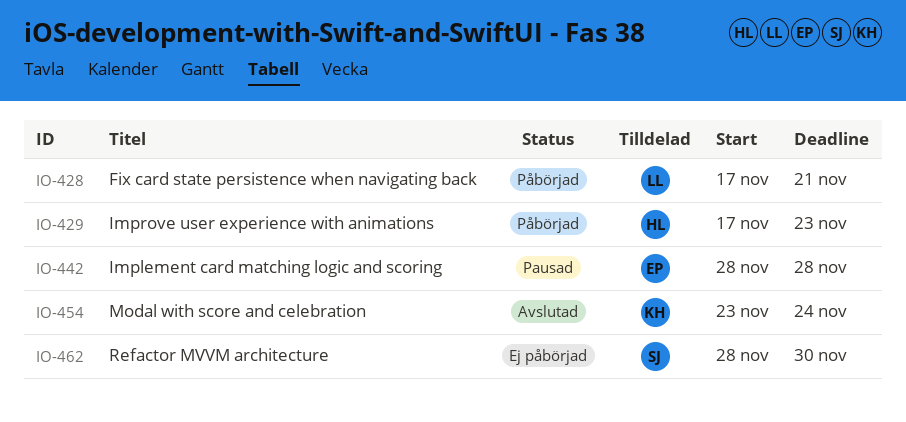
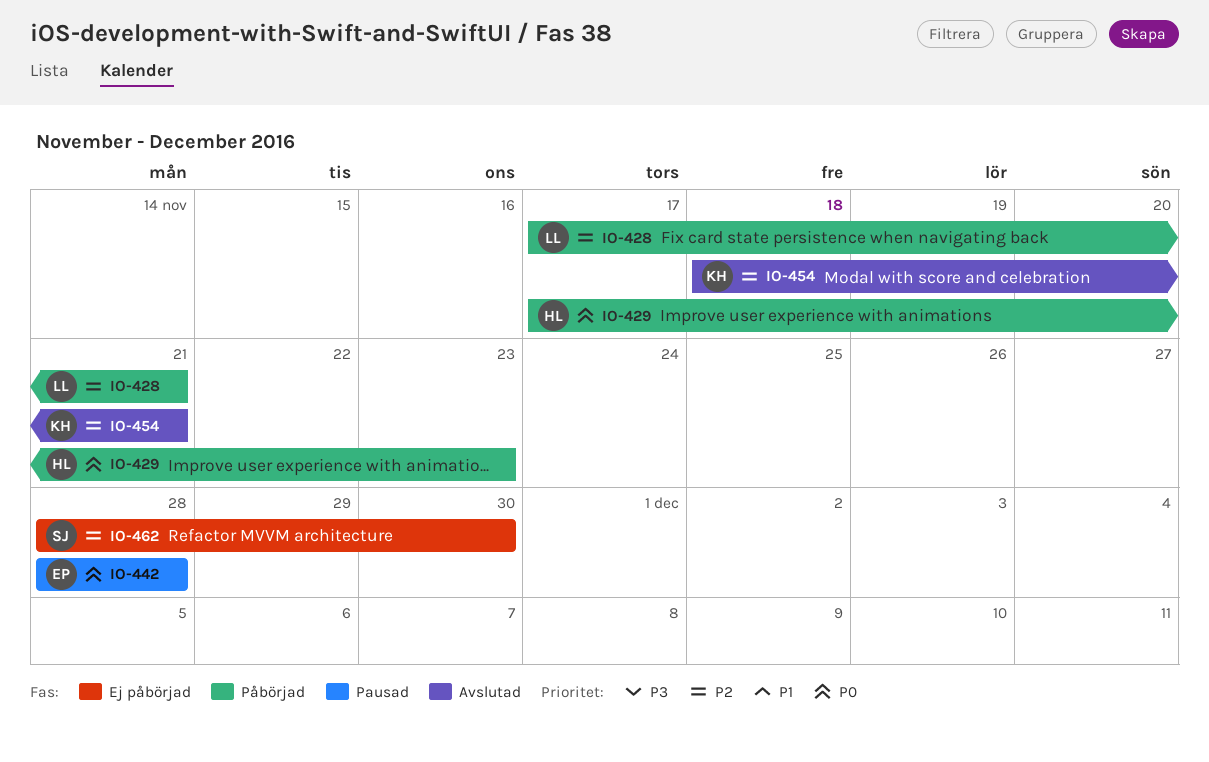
IO-454, start: Nov 23 -> Nov 18
IO-454, due: Nov 24 -> Nov 21

